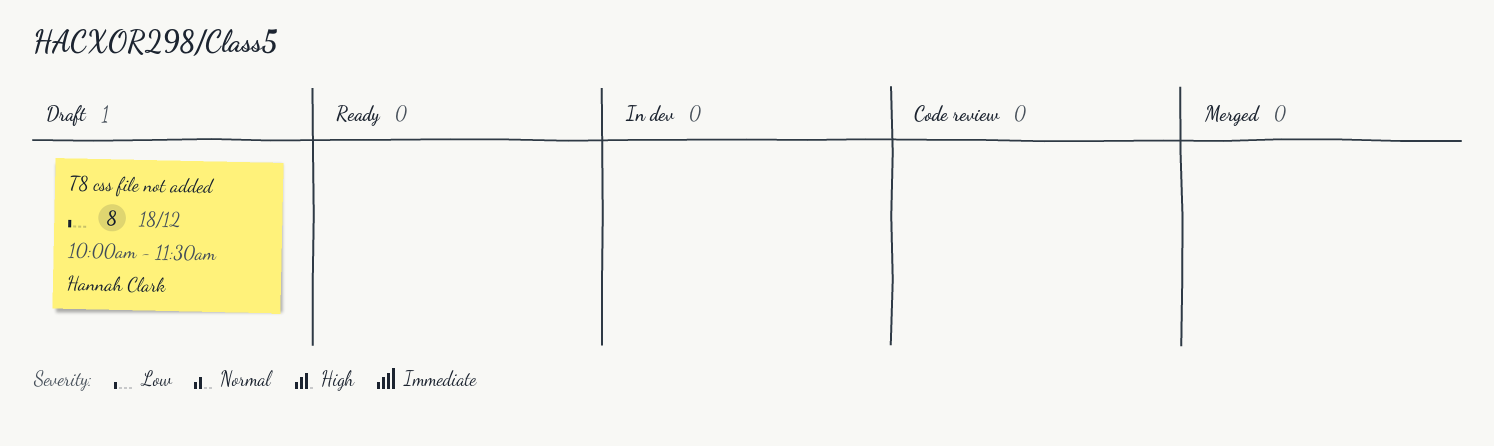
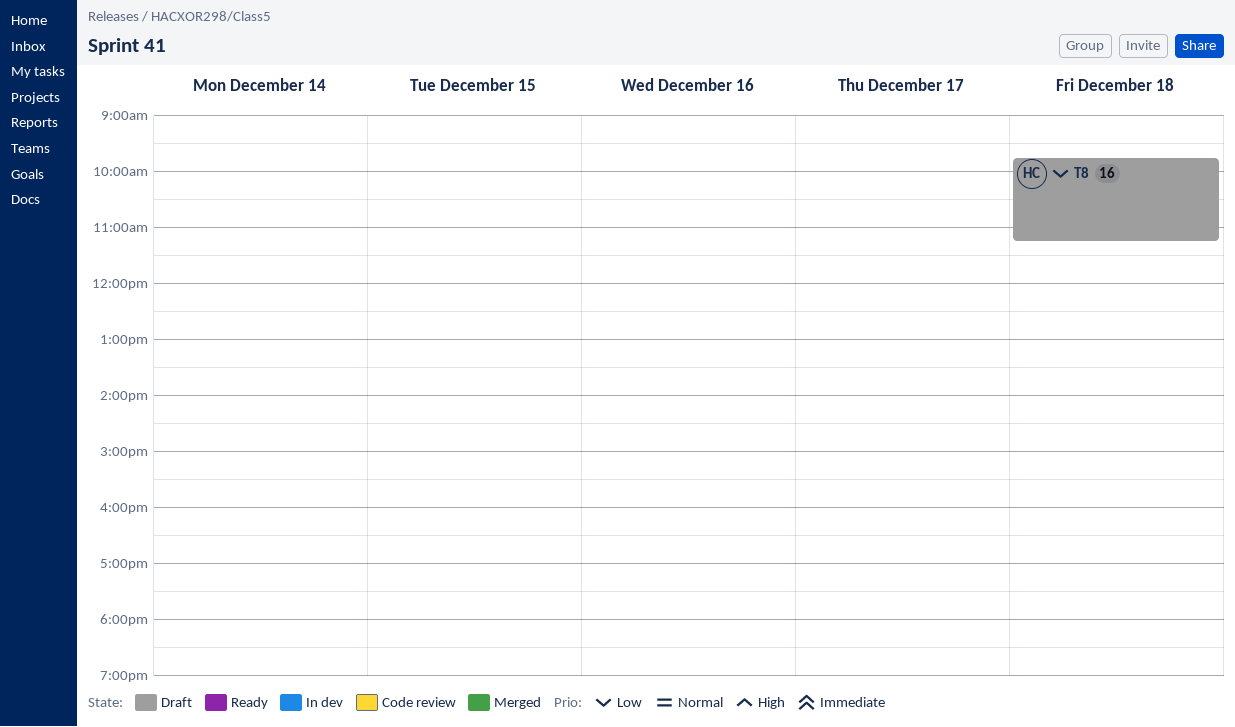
T8, estimate: 8 -> 16
T8, begins: 10:00 -> 09:45
T8, ends: 11:30 -> 11:15

